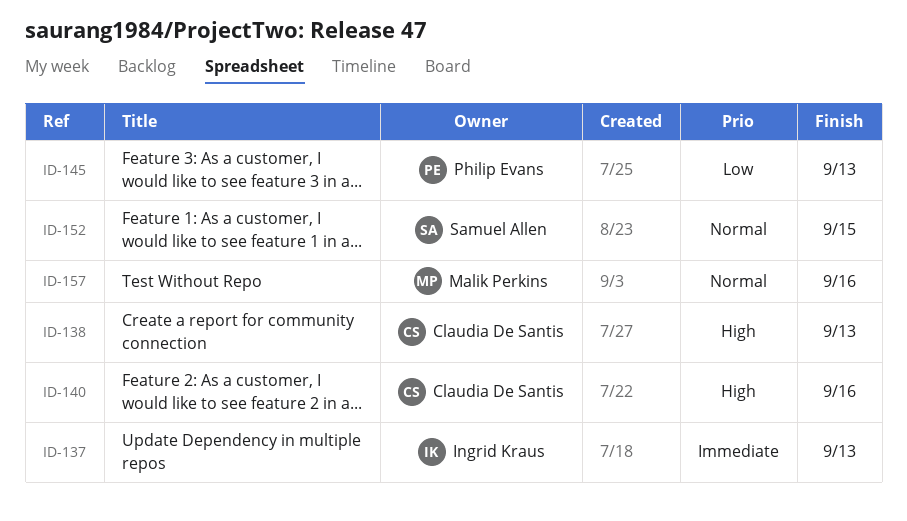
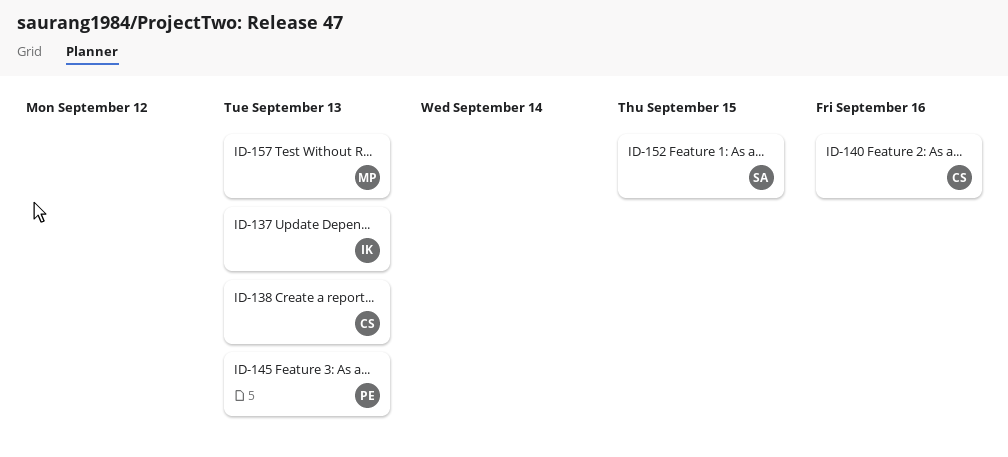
ID-157, due: Sep 16 -> Sep 13

